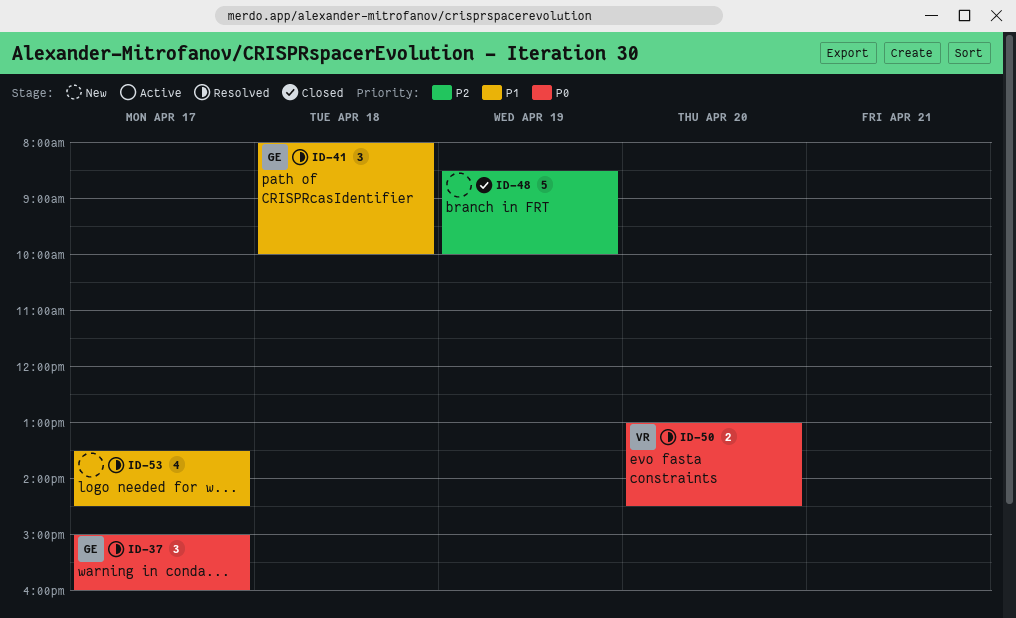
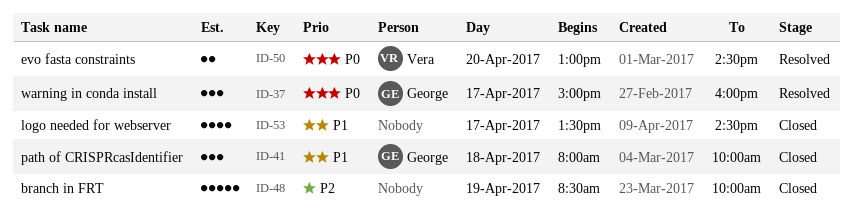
ID-41, status: Resolved -> Closed
ID-53, status: Resolved -> Closed

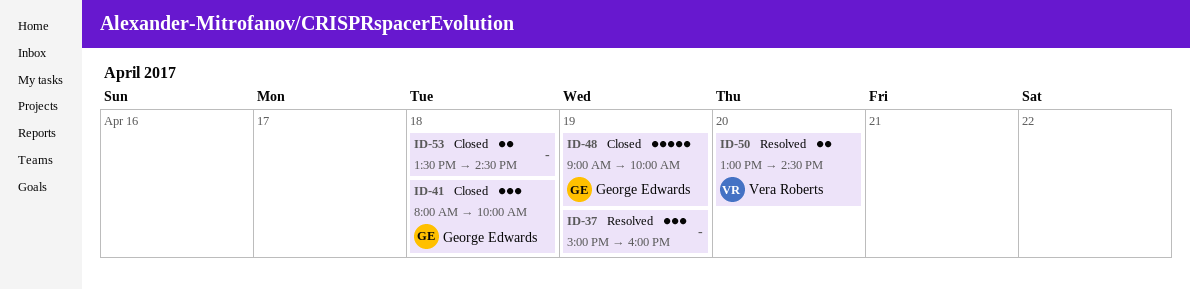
ID-37, owner: George Edwards -> none
ID-37, day: Apr 17 -> Apr 19
ID-48, owner: none -> George Edwards
ID-48, begins: 08:30 -> 09:00
ID-53, estimate: 4 -> 2
ID-53, day: Apr 17 -> Apr 18

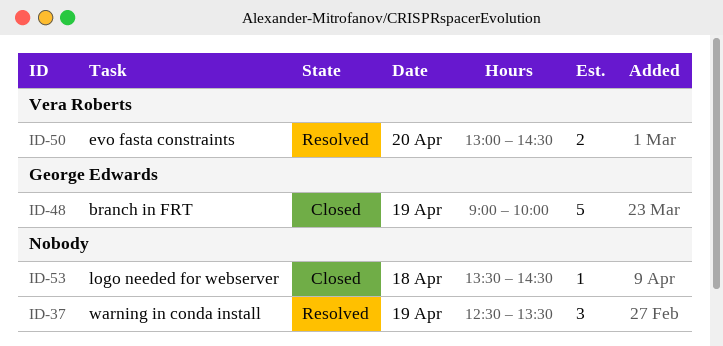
ID-37, begins: 15:00 -> 12:30
ID-37, ends: 16:00 -> 13:30
ID-41: present -> none
ID-53, estimate: 2 -> 1

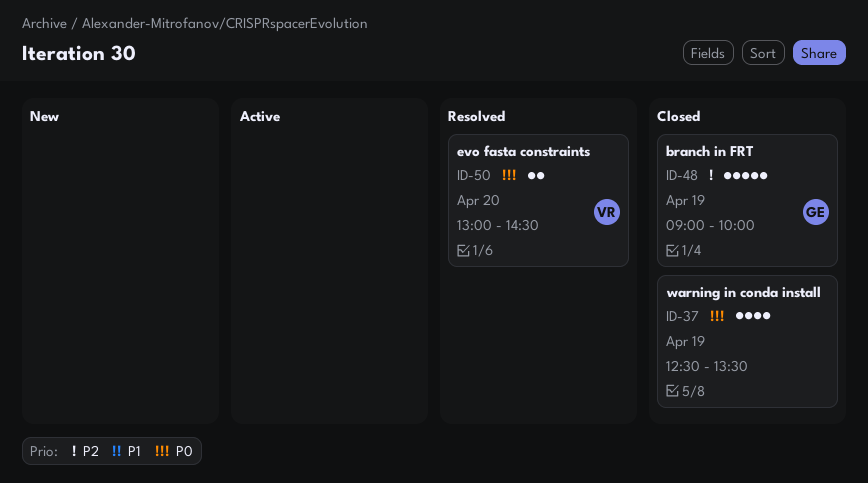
ID-37, status: Resolved -> Closed
ID-37, estimate: 3 -> 4
ID-53: present -> none

